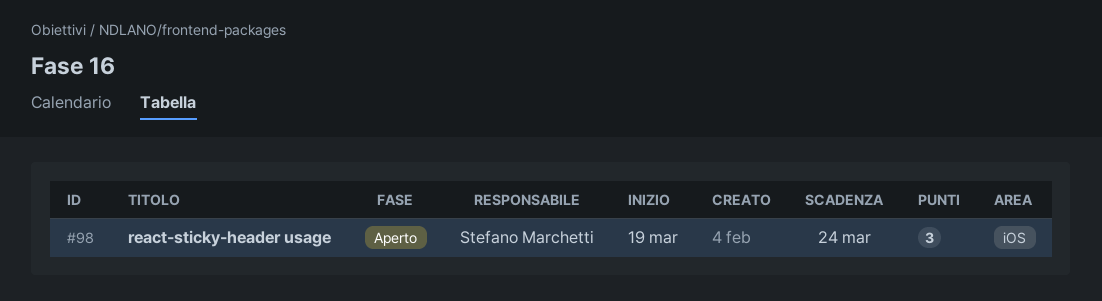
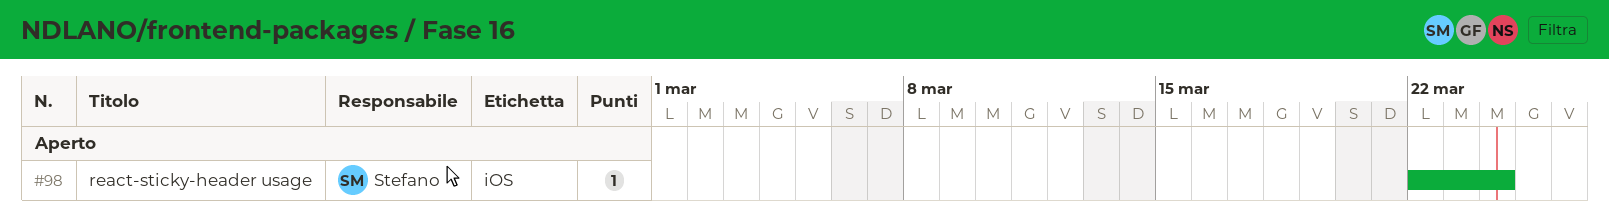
#98, estimate: 3 -> 1
#98, start: Mar 19 -> Mar 22

